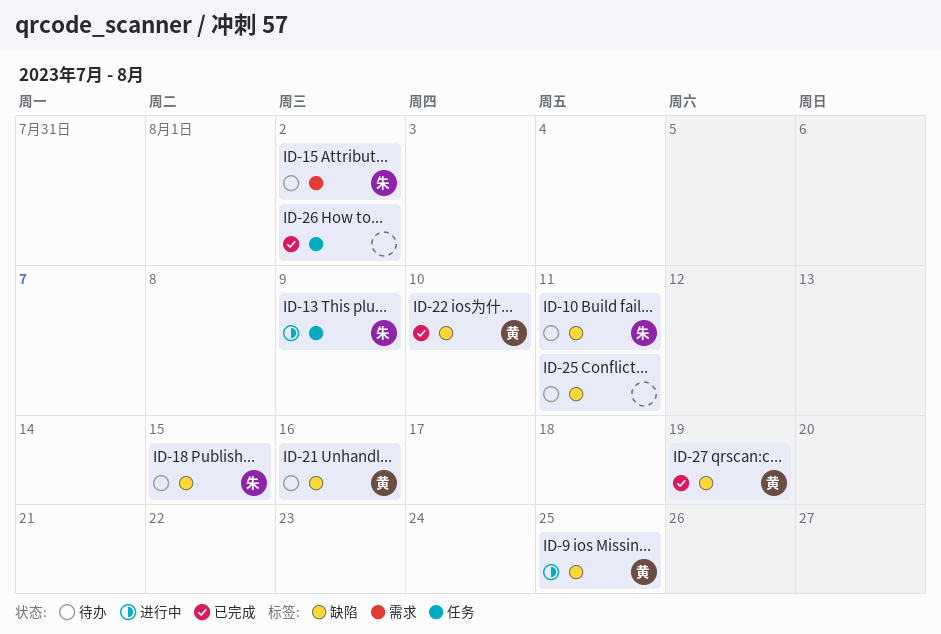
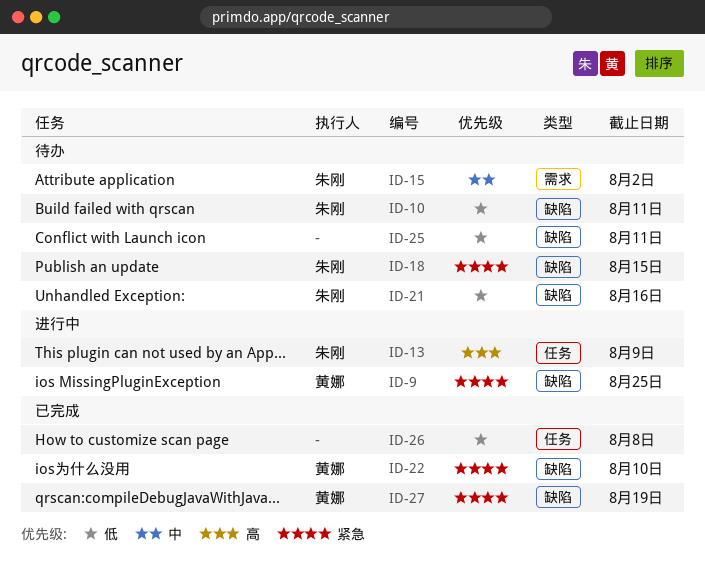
ID-21, owner: 黄娜 -> 朱刚
ID-26, due: Aug 2 -> Aug 8

